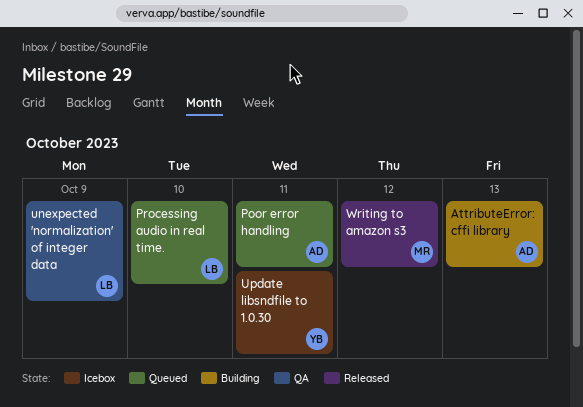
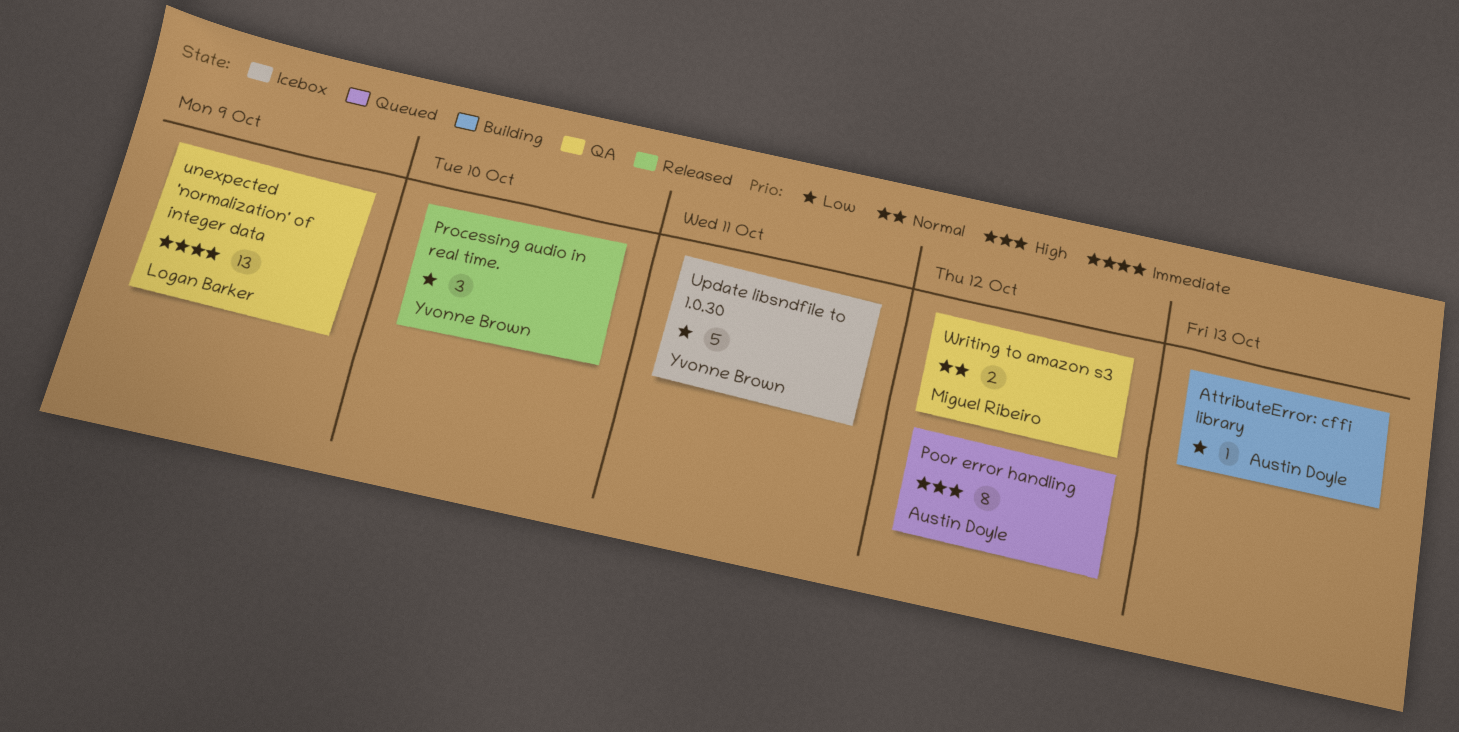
Poor error handling, due: Oct 11 -> Oct 12
Processing audio in real time., status: Queued -> Released
Processing audio in real time., owner: Logan Barker -> Yvonne Brown
Writing to amazon s3, status: Released -> QA

